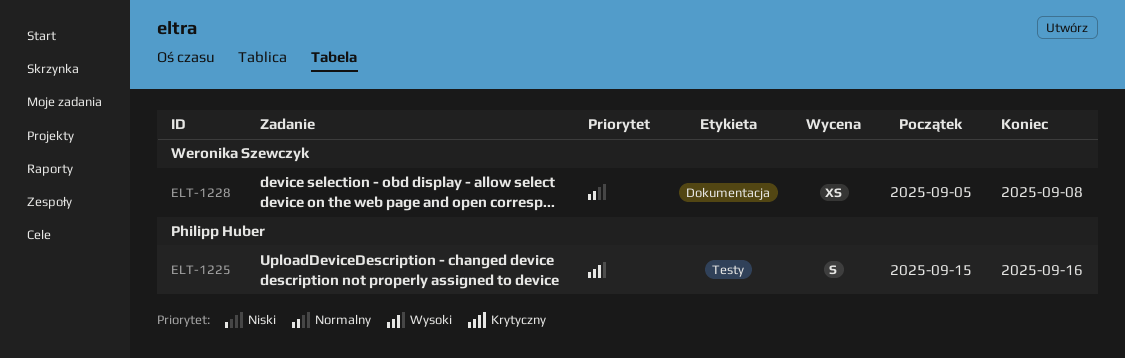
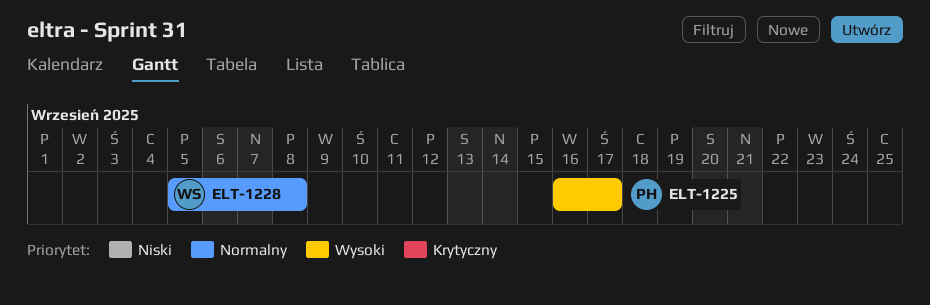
ELT-1225, start: Sep 15 -> Sep 16
ELT-1225, due: Sep 16 -> Sep 17

